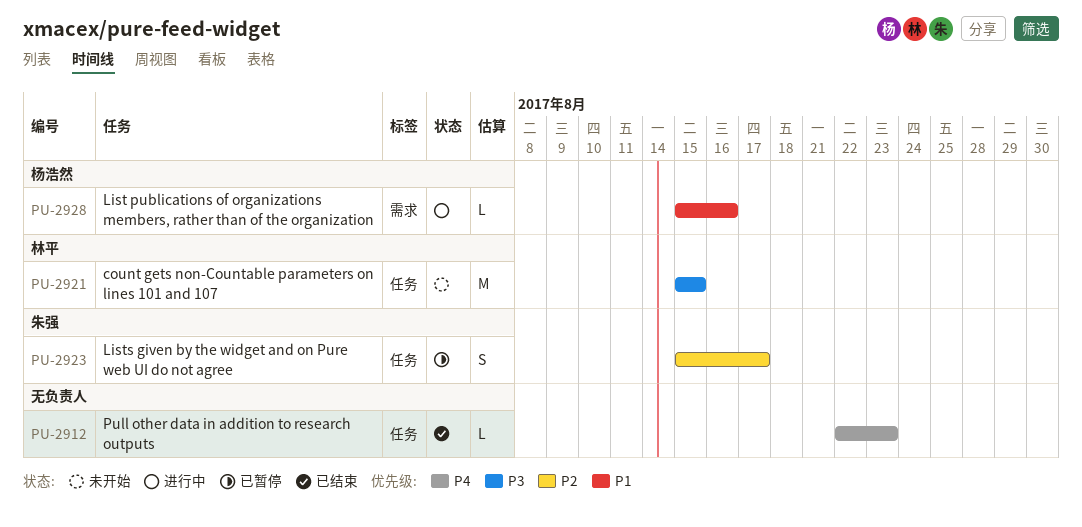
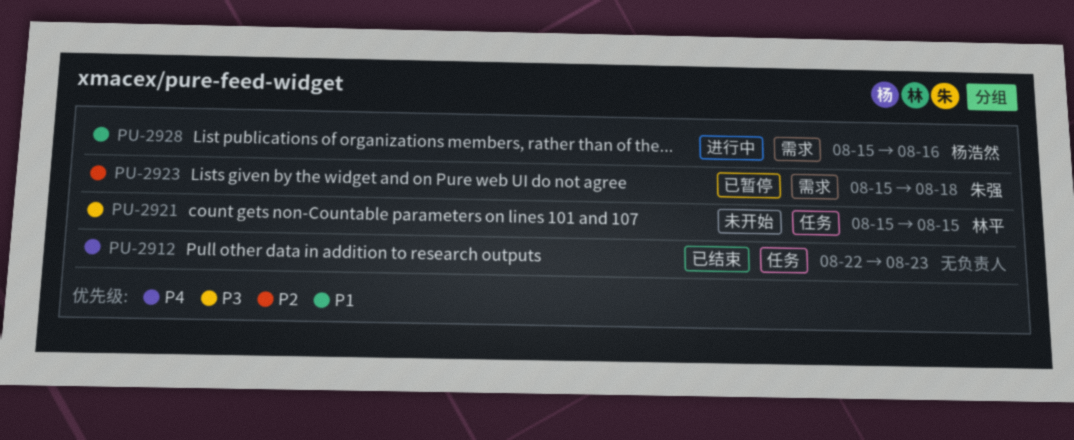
PU-2923, label: 任务 -> 需求
PU-2923, due: Aug 17 -> Aug 18

